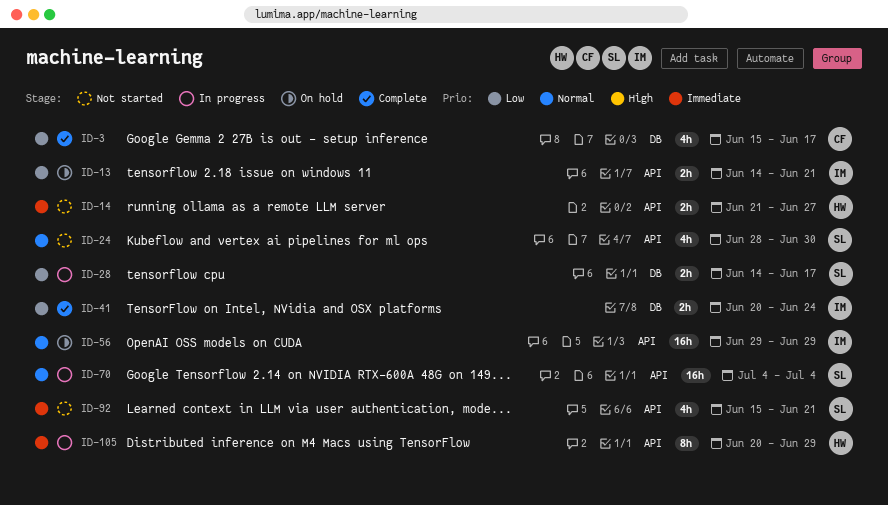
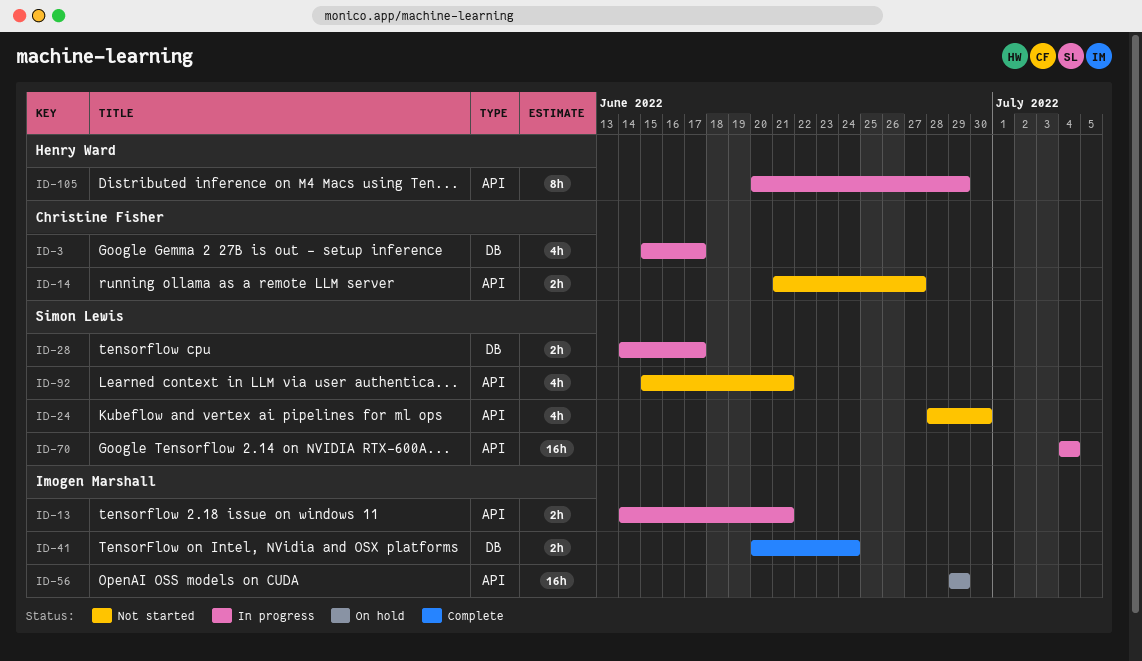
ID-3, status: Complete -> In progress
ID-13, status: On hold -> In progress
ID-14, owner: Henry Ward -> Christine Fisher

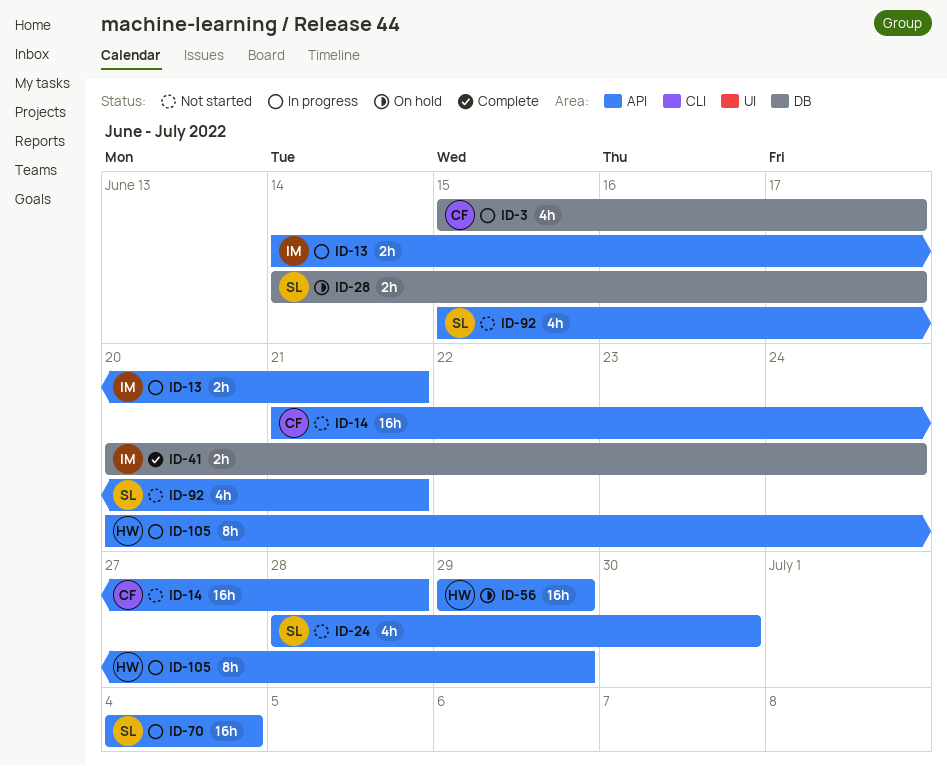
ID-14, estimate: 2h -> 16h
ID-14, due: Jun 27 -> Jun 28
ID-28, status: In progress -> On hold
ID-56, owner: Imogen Marshall -> Henry Ward

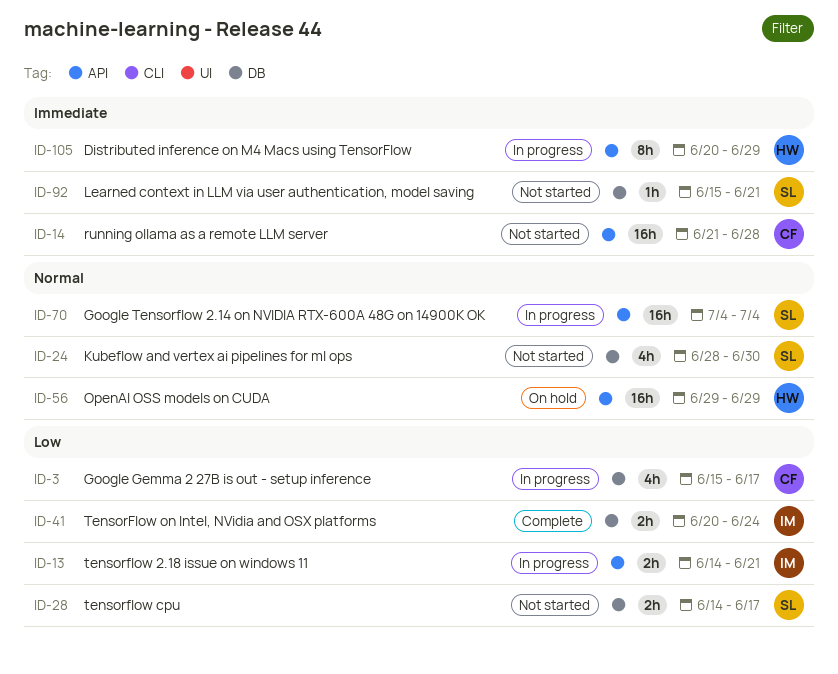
ID-24, label: API -> DB
ID-28, status: On hold -> Not started
ID-92, label: API -> DB
ID-92, estimate: 4h -> 1h

